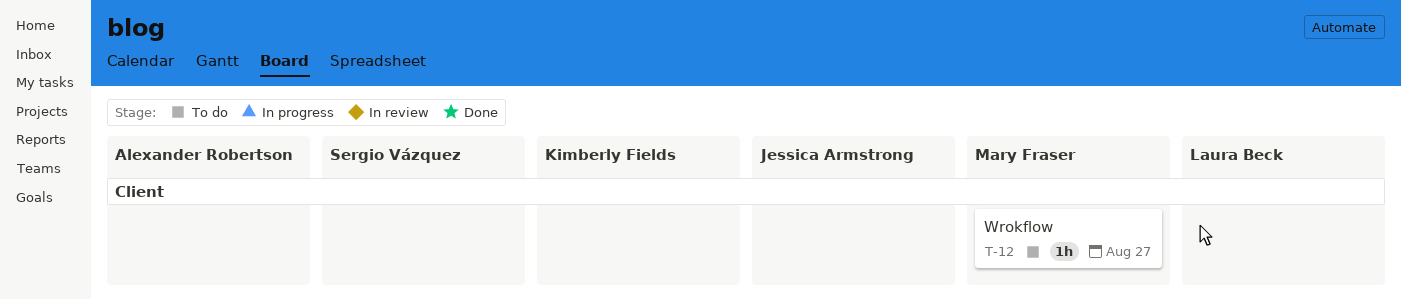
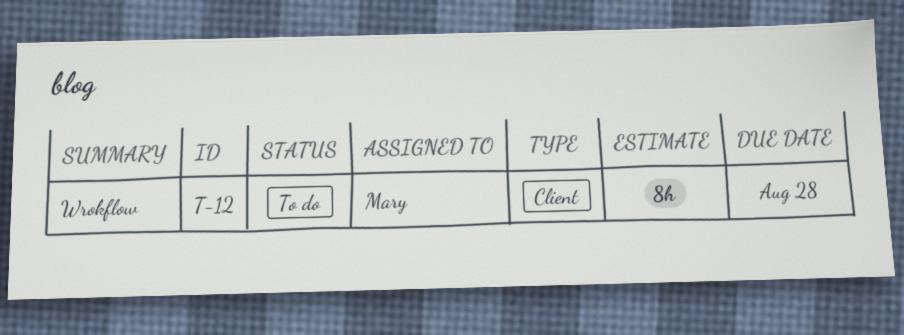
T-12, estimate: 1h -> 8h
T-12, due: Aug 27 -> Aug 28

